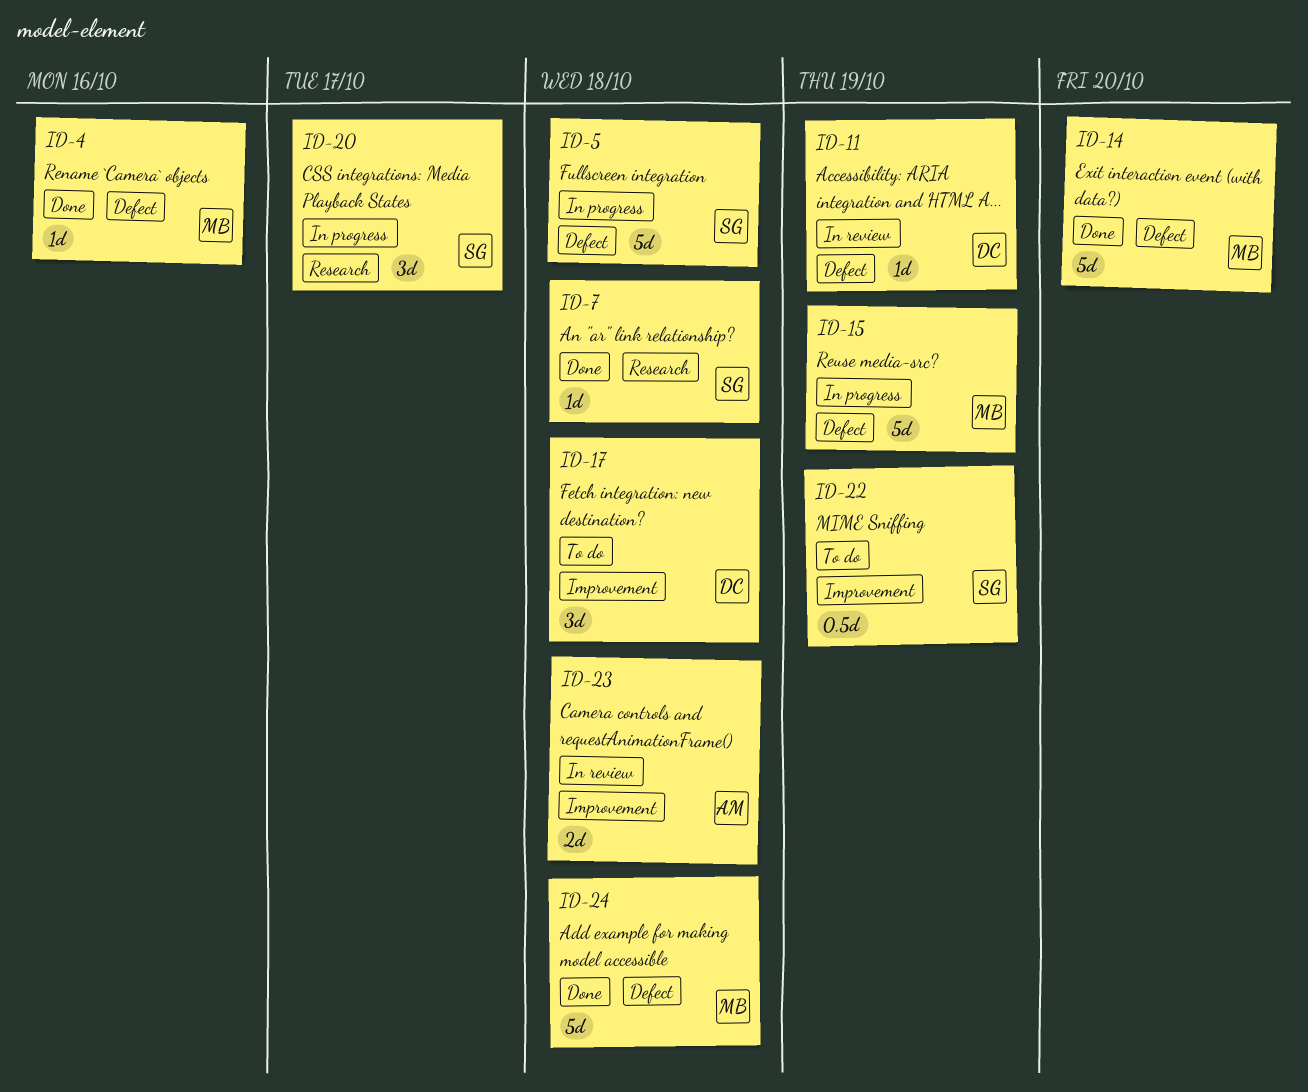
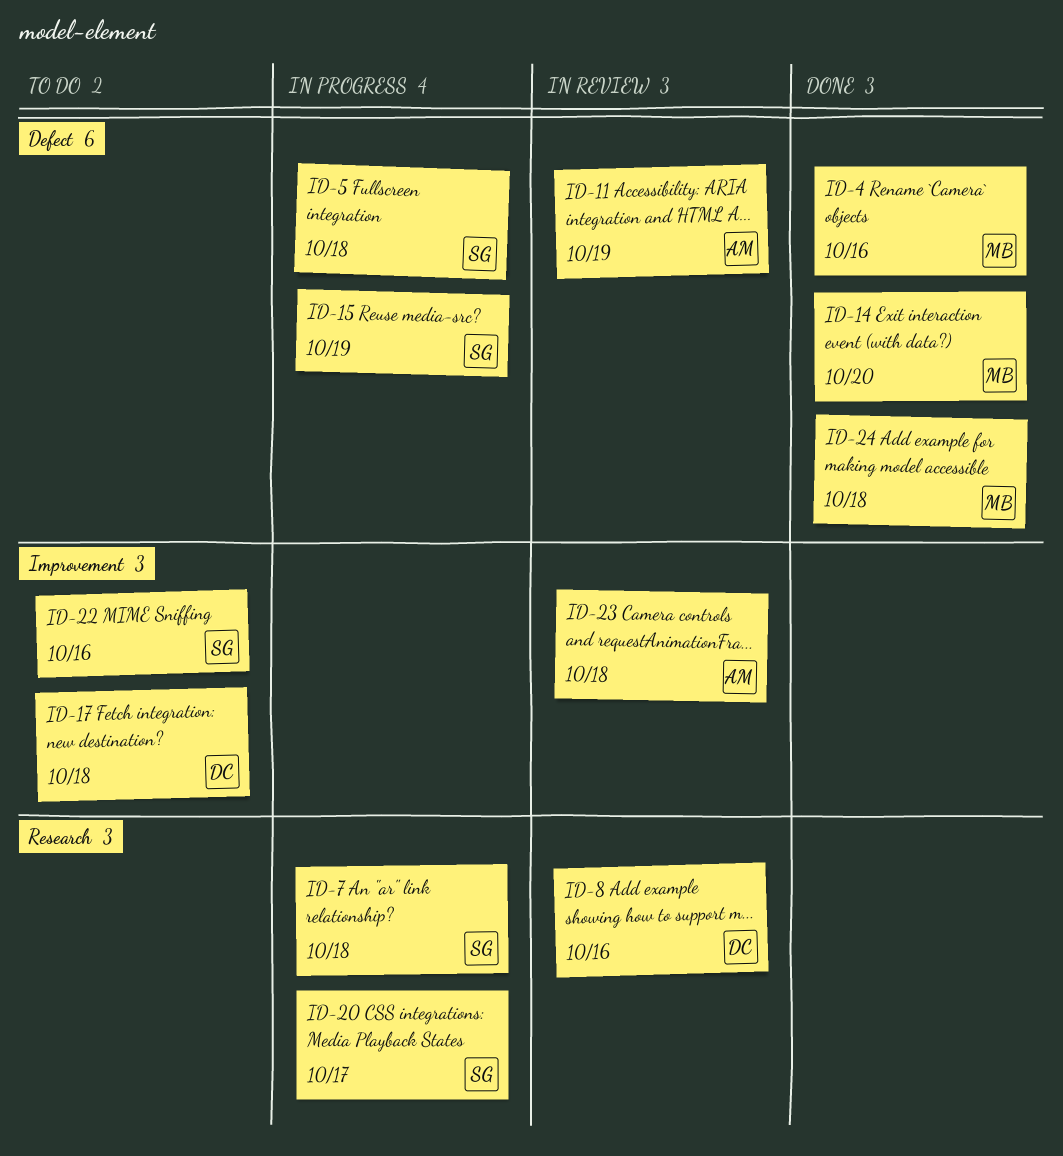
ID-7, status: Done -> In progress
ID-8: none -> present
ID-11, owner: DC -> AM
ID-15, owner: MB -> SG
ID-22, due: Oct 19 -> Oct 16

